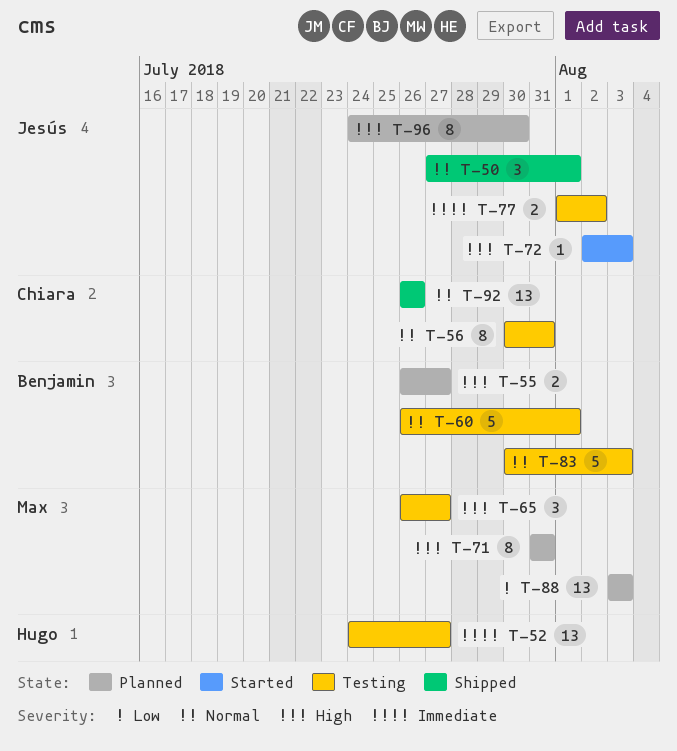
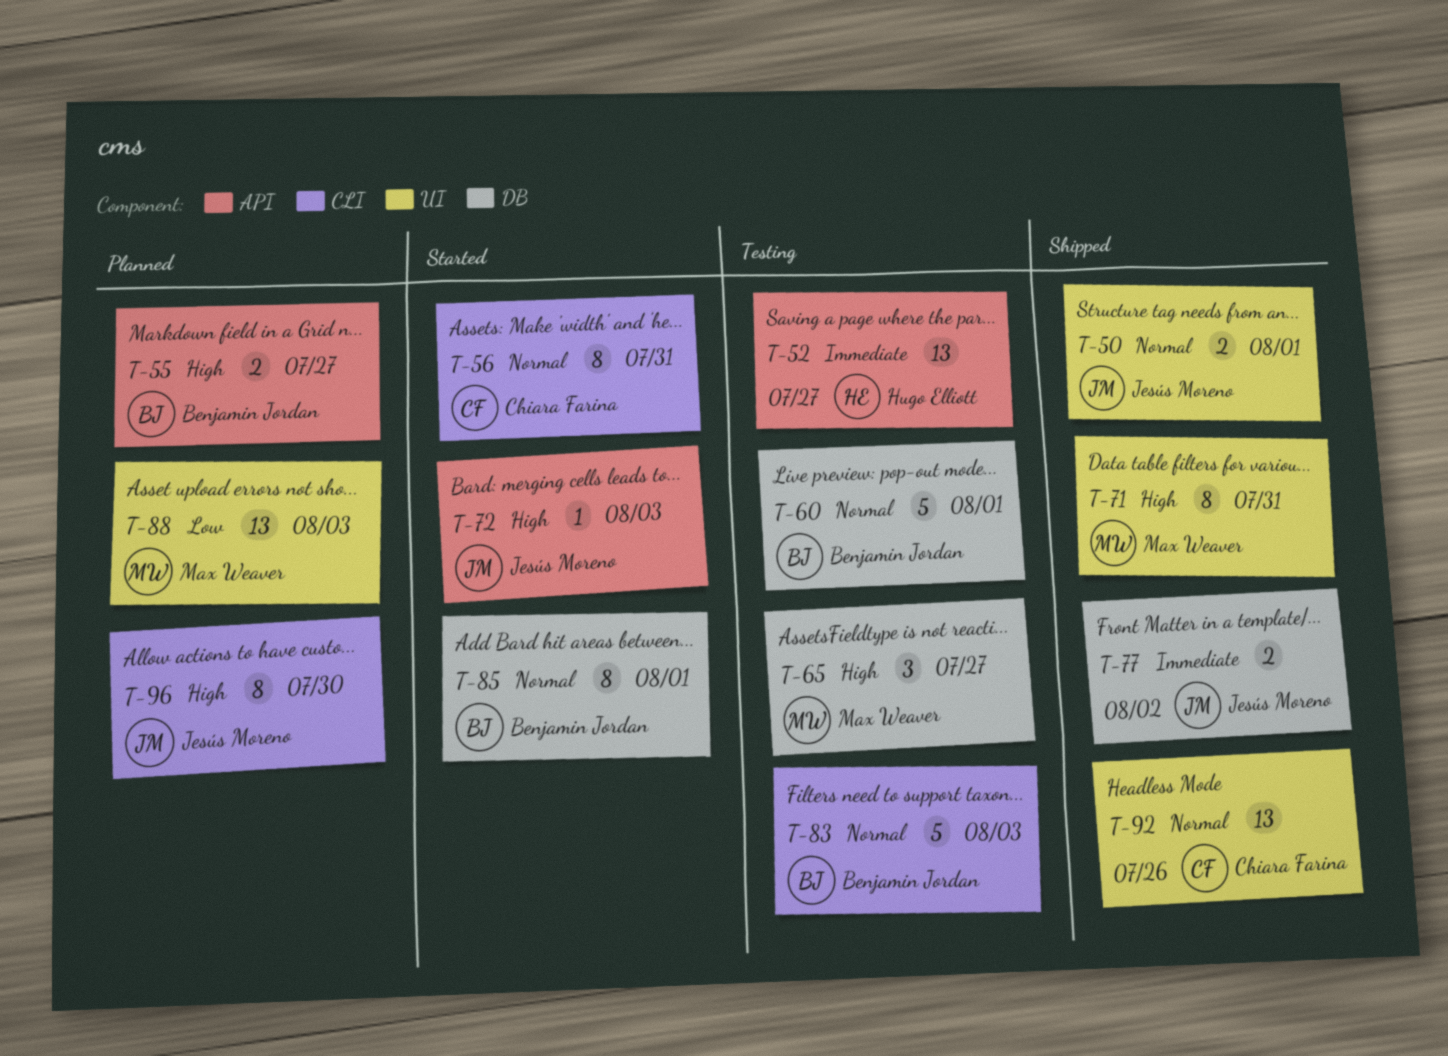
T-50, estimate: 3 -> 2
T-56, status: Testing -> Started
T-71, status: Planned -> Shipped
T-77, status: Testing -> Shipped
T-85: none -> present

